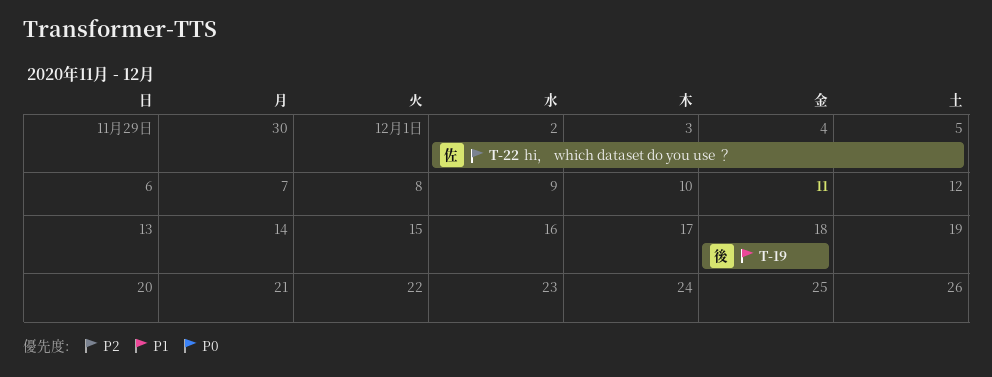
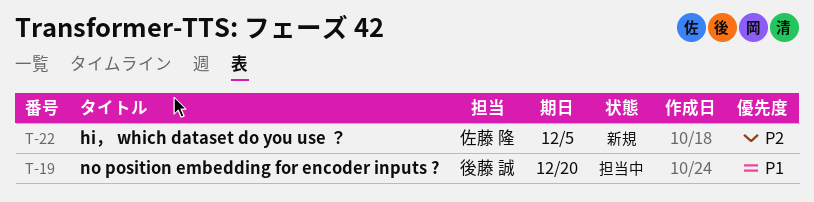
T-19, due: Dec 18 -> Dec 20

